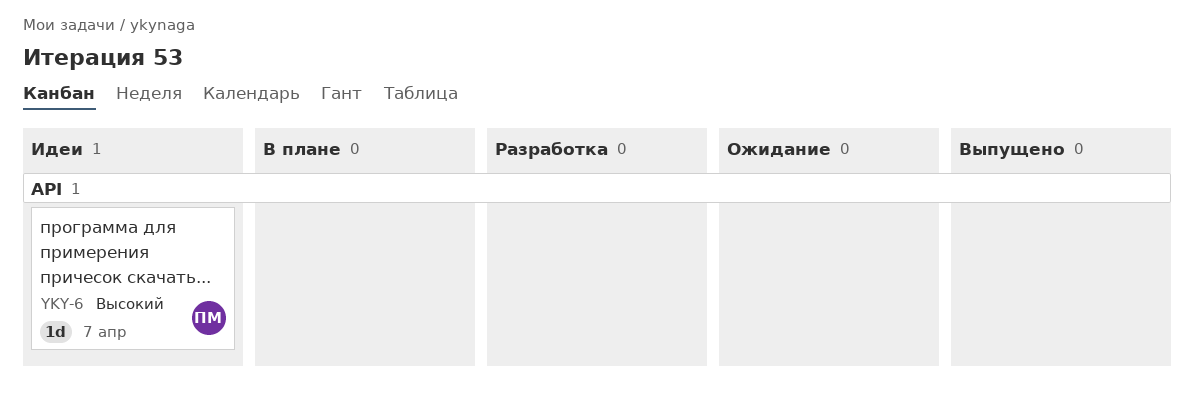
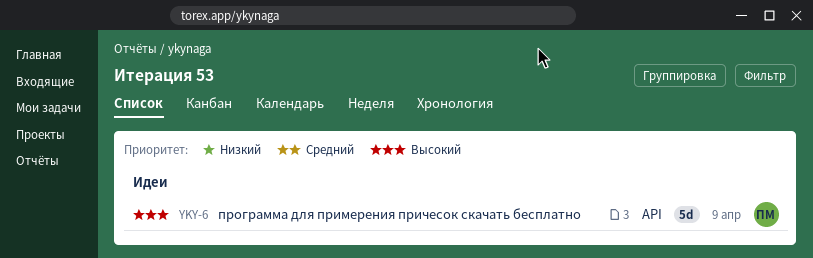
YKY-6, estimate: 1d -> 5d
YKY-6, due: Apr 7 -> Apr 9

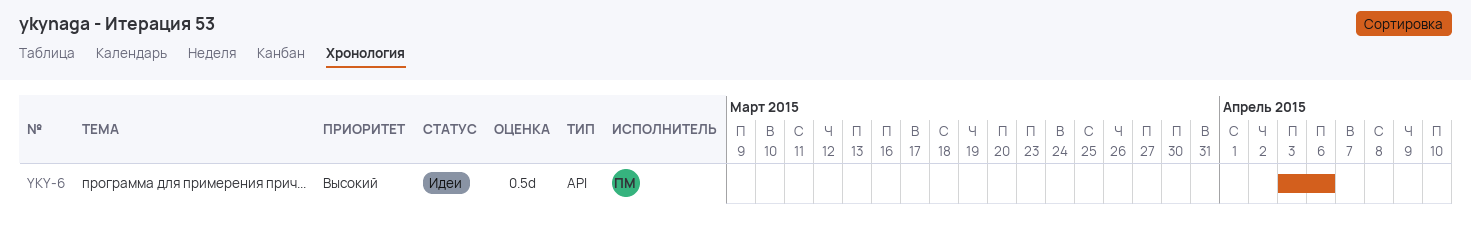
YKY-6, estimate: 5d -> 0.5d
YKY-6, due: Apr 9 -> Apr 6

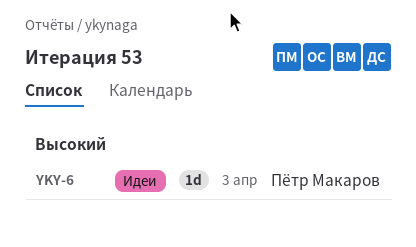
YKY-6, estimate: 0.5d -> 1d
YKY-6, due: Apr 6 -> Apr 3

